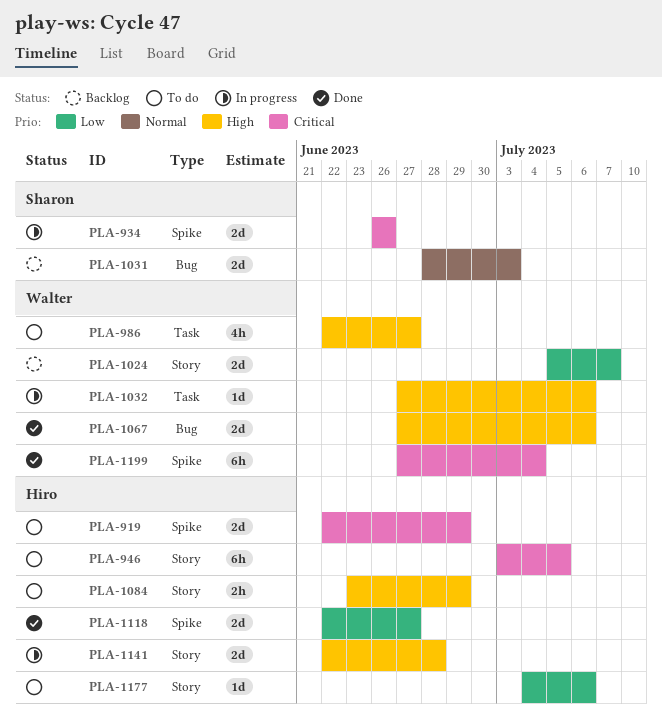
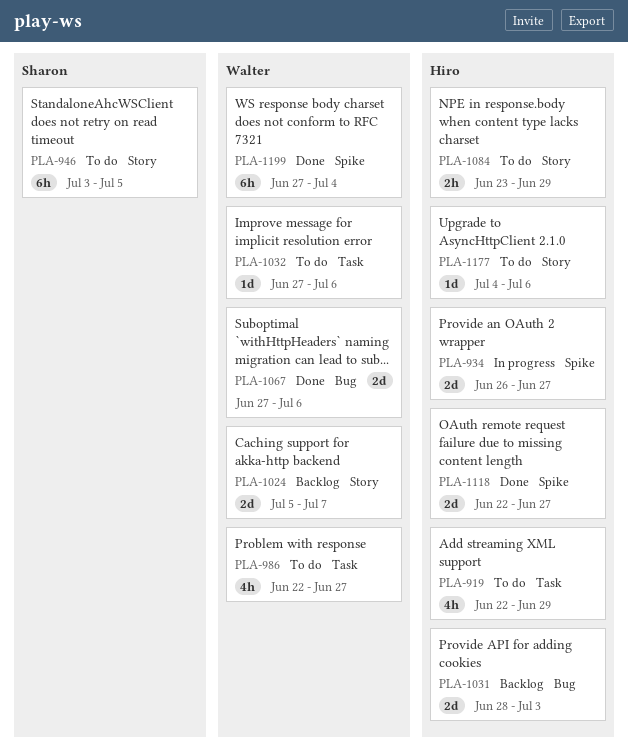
PLA-919, label: Spike -> Task
PLA-919, estimate: 2d -> 4h
PLA-934, owner: Sharon -> Hiro
PLA-934, due: Jun 26 -> Jun 27
PLA-946, owner: Hiro -> Sharon
PLA-1031, owner: Sharon -> Hiro
PLA-1032, status: In progress -> To do
PLA-1141: present -> none

